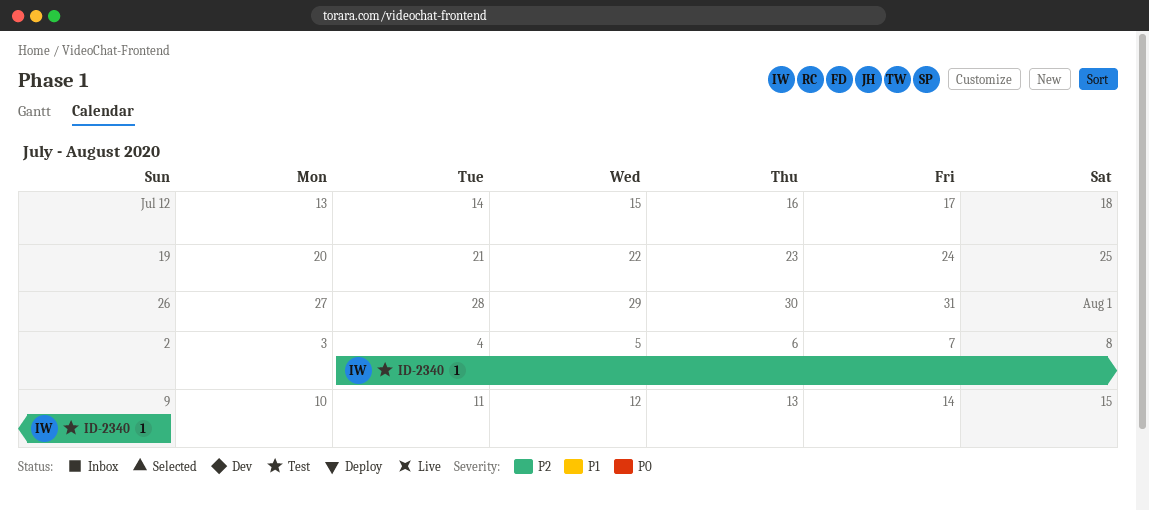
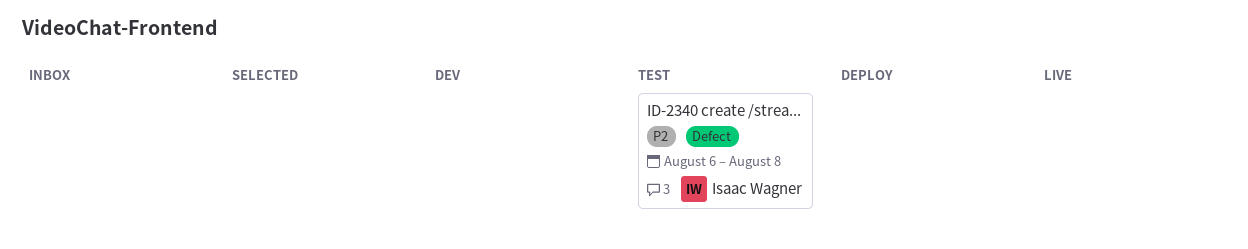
ID-2340, start: Aug 4 -> Aug 6
ID-2340, due: Aug 9 -> Aug 8

